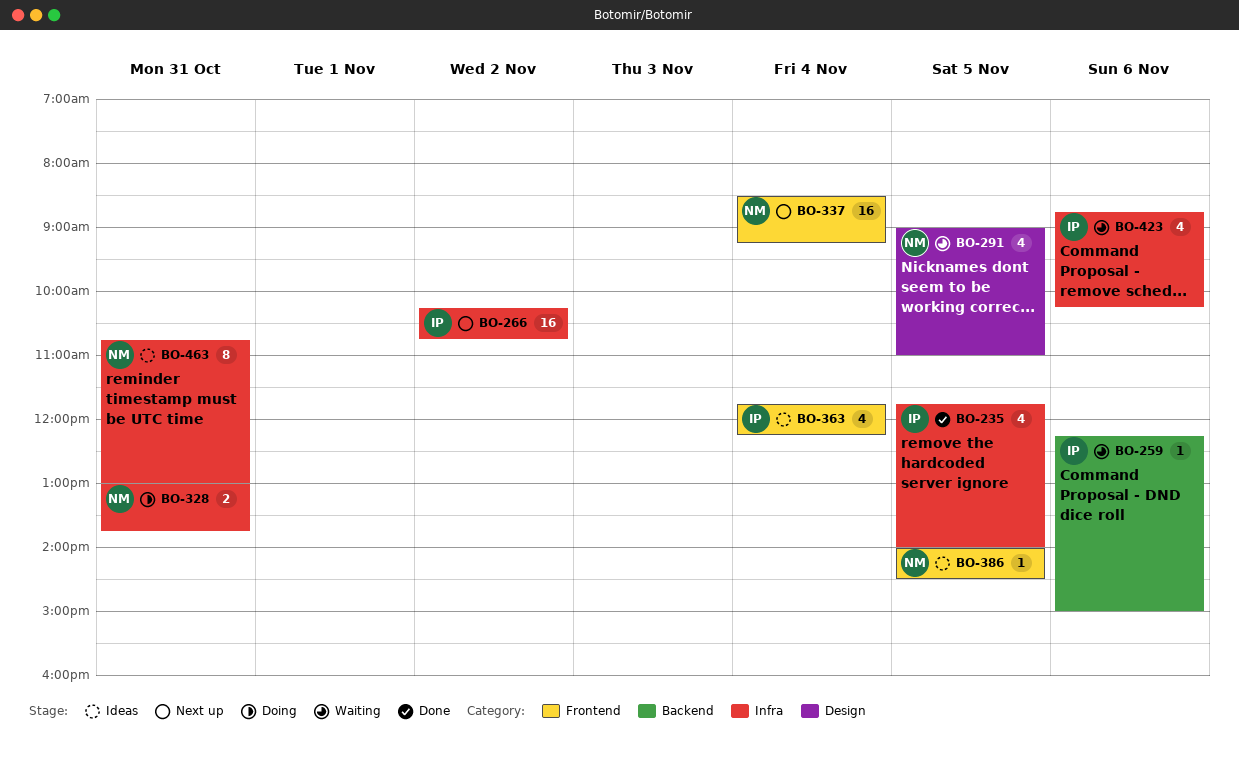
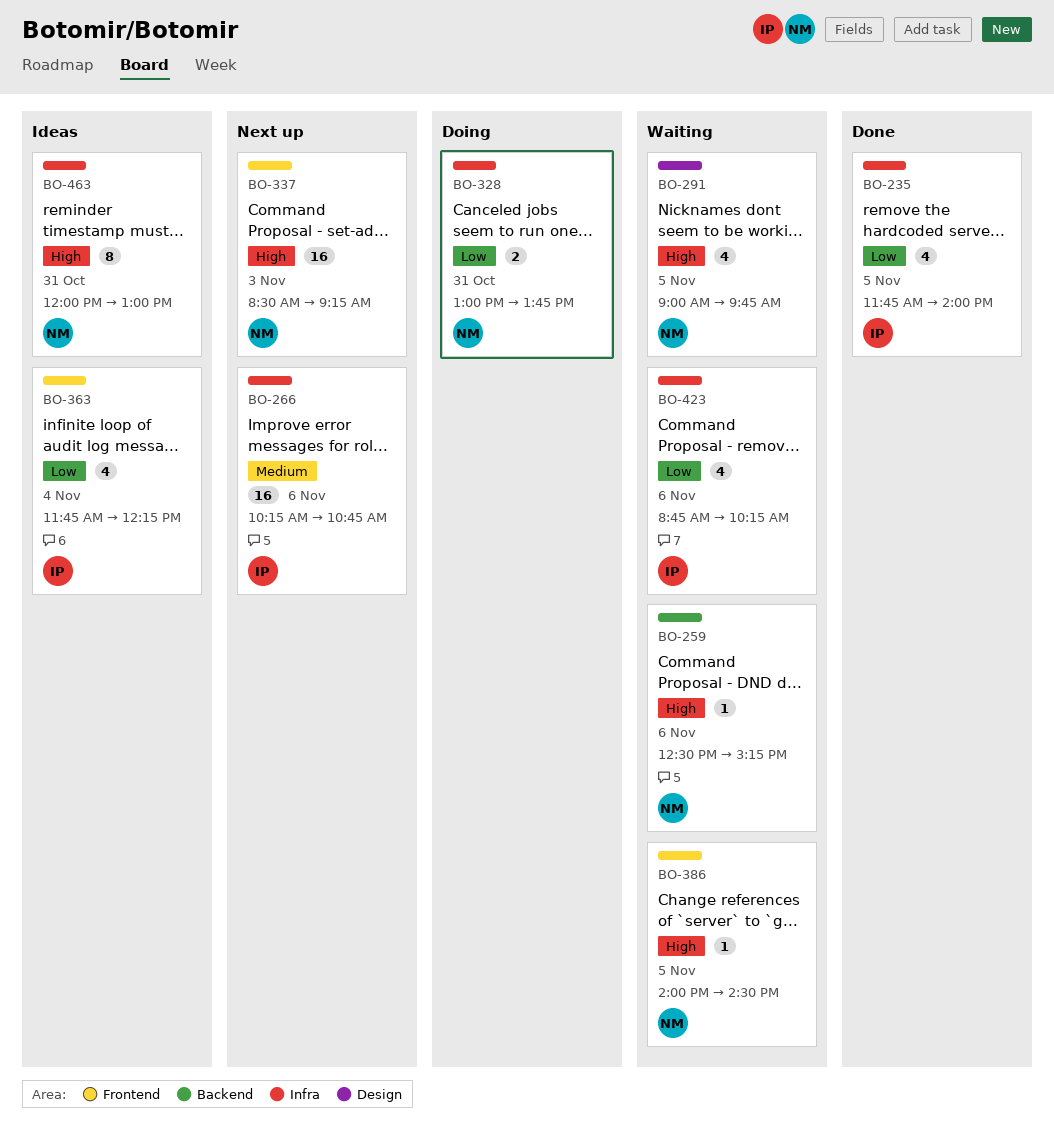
BO-259, owner: IP -> NM
BO-259, begins: 12:15 -> 12:30
BO-259, ends: 15:00 -> 15:15
BO-266, day: Nov 2 -> Nov 6
BO-291, ends: 11:00 -> 09:45
BO-337, day: Nov 4 -> Nov 3
BO-386, status: Ideas -> Waiting
BO-463, begins: 10:45 -> 12:00

